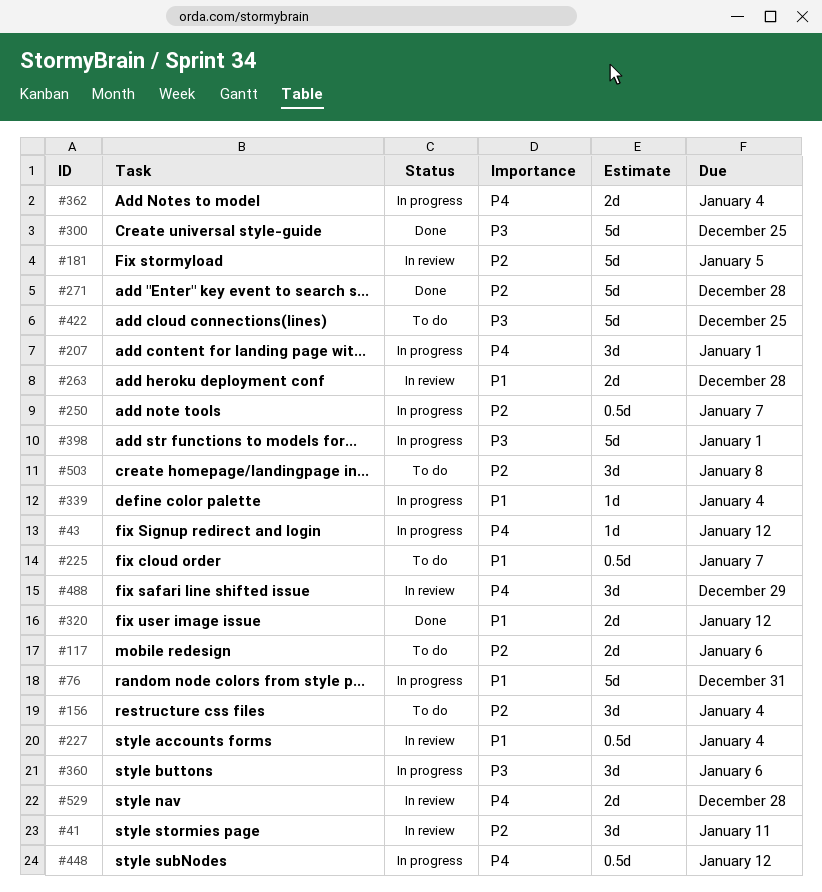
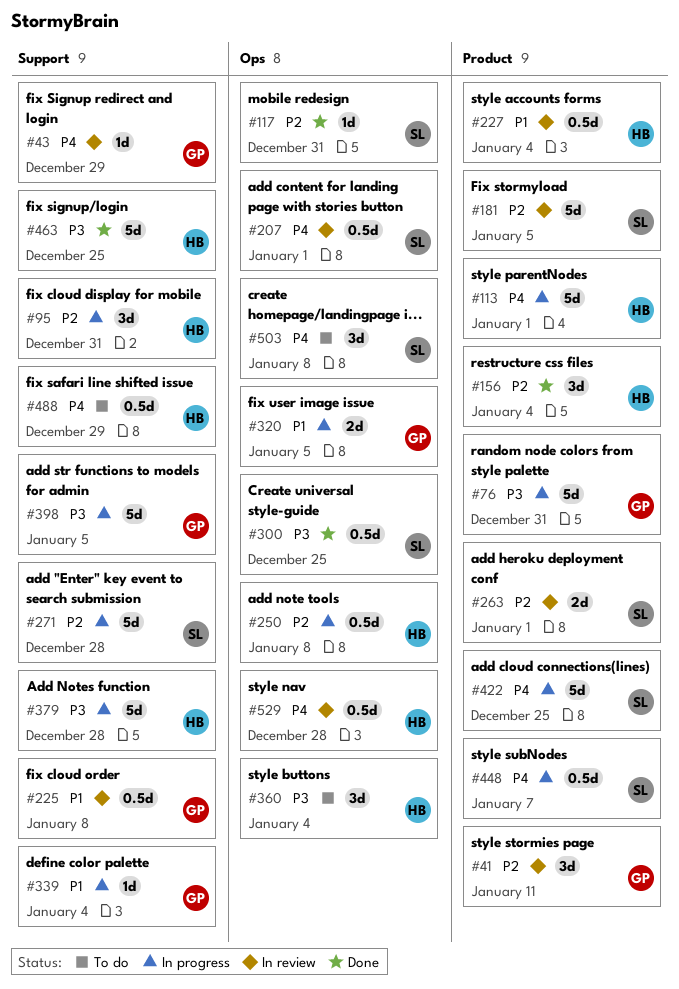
#43, status: In progress -> In review
#43, due: Jan 12 -> Dec 29
#76, priority: P1 -> P3
#95: none -> present
#113: none -> present
#117, status: To do -> Done
#117, estimate: 2d -> 1d
#117, due: Jan 6 -> Dec 31
#156, status: To do -> Done
#207, status: In progress -> In review
#207, estimate: 3d -> 0.5d
#225, status: To do -> In review
#225, due: Jan 7 -> Jan 8
#250, due: Jan 7 -> Jan 8
#263, priority: P1 -> P2
#263, due: Dec 28 -> Jan 1
#271, status: Done -> In progress
#300, estimate: 5d -> 0.5d
#320, status: Done -> In progress
#320, due: Jan 12 -> Jan 5
#360, status: In progress -> To do
#360, due: Jan 6 -> Jan 4
#362: present -> none
#379: none -> present
#398, due: Jan 1 -> Jan 5
#422, status: To do -> In progress
#422, priority: P3 -> P4
#448, due: Jan 12 -> Jan 7
#463: none -> present
#488, status: In review -> To do
#488, estimate: 3d -> 0.5d
#503, priority: P2 -> P4
#529, estimate: 2d -> 0.5d

